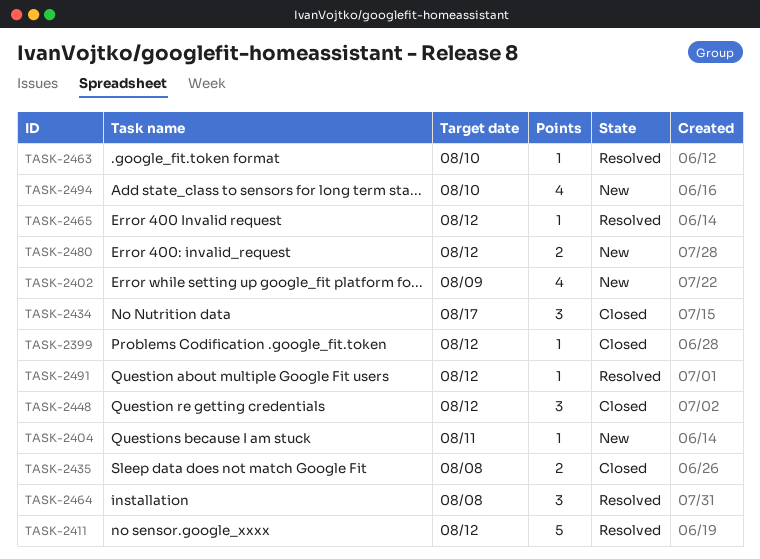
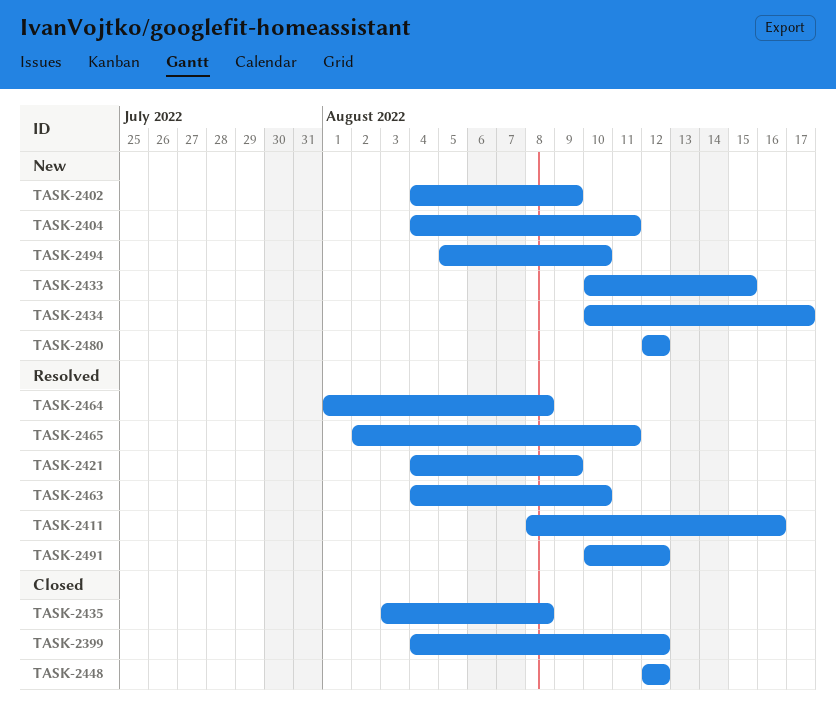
TASK-2411, due: Aug 12 -> Aug 16
TASK-2421: none -> present
TASK-2433: none -> present
TASK-2434, status: Closed -> New
TASK-2465, due: Aug 12 -> Aug 11

